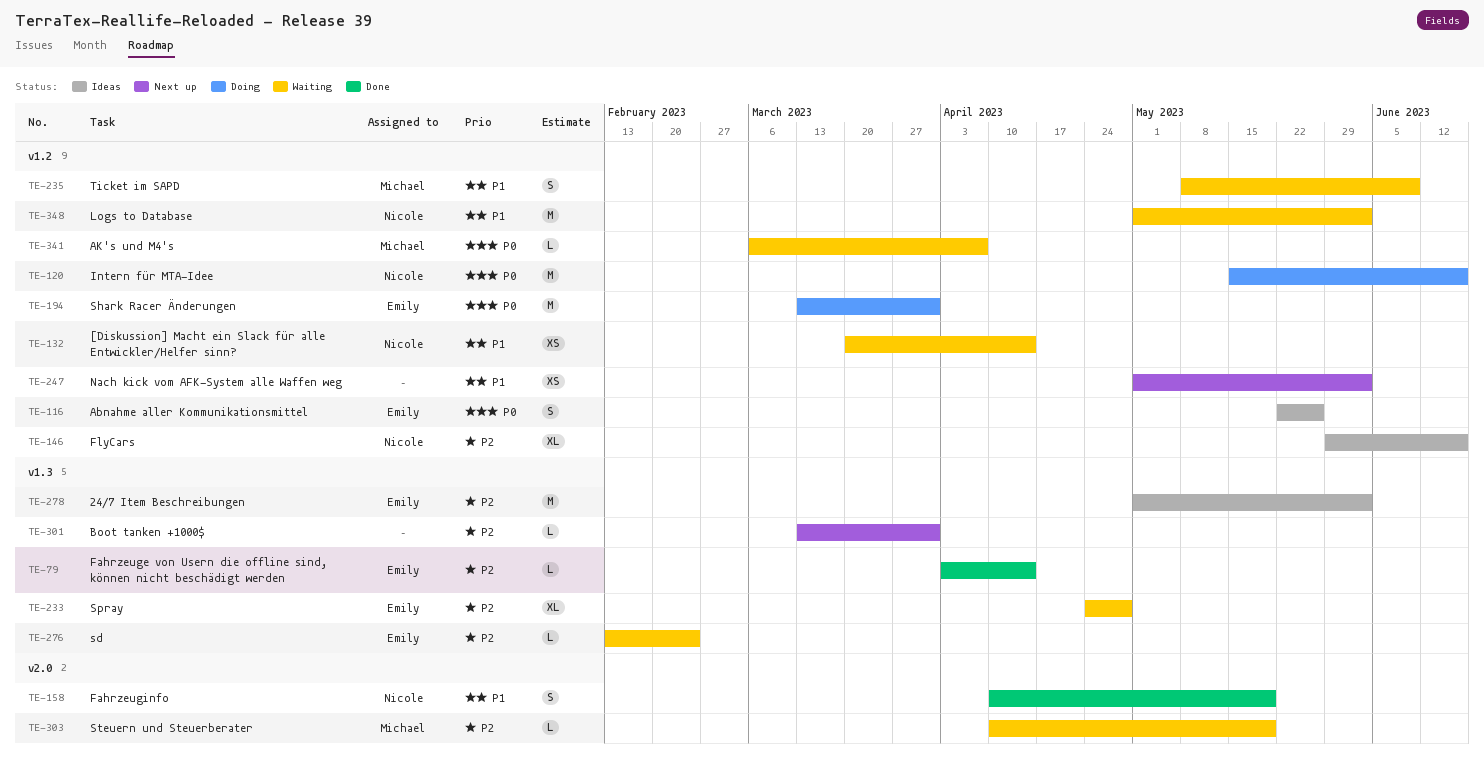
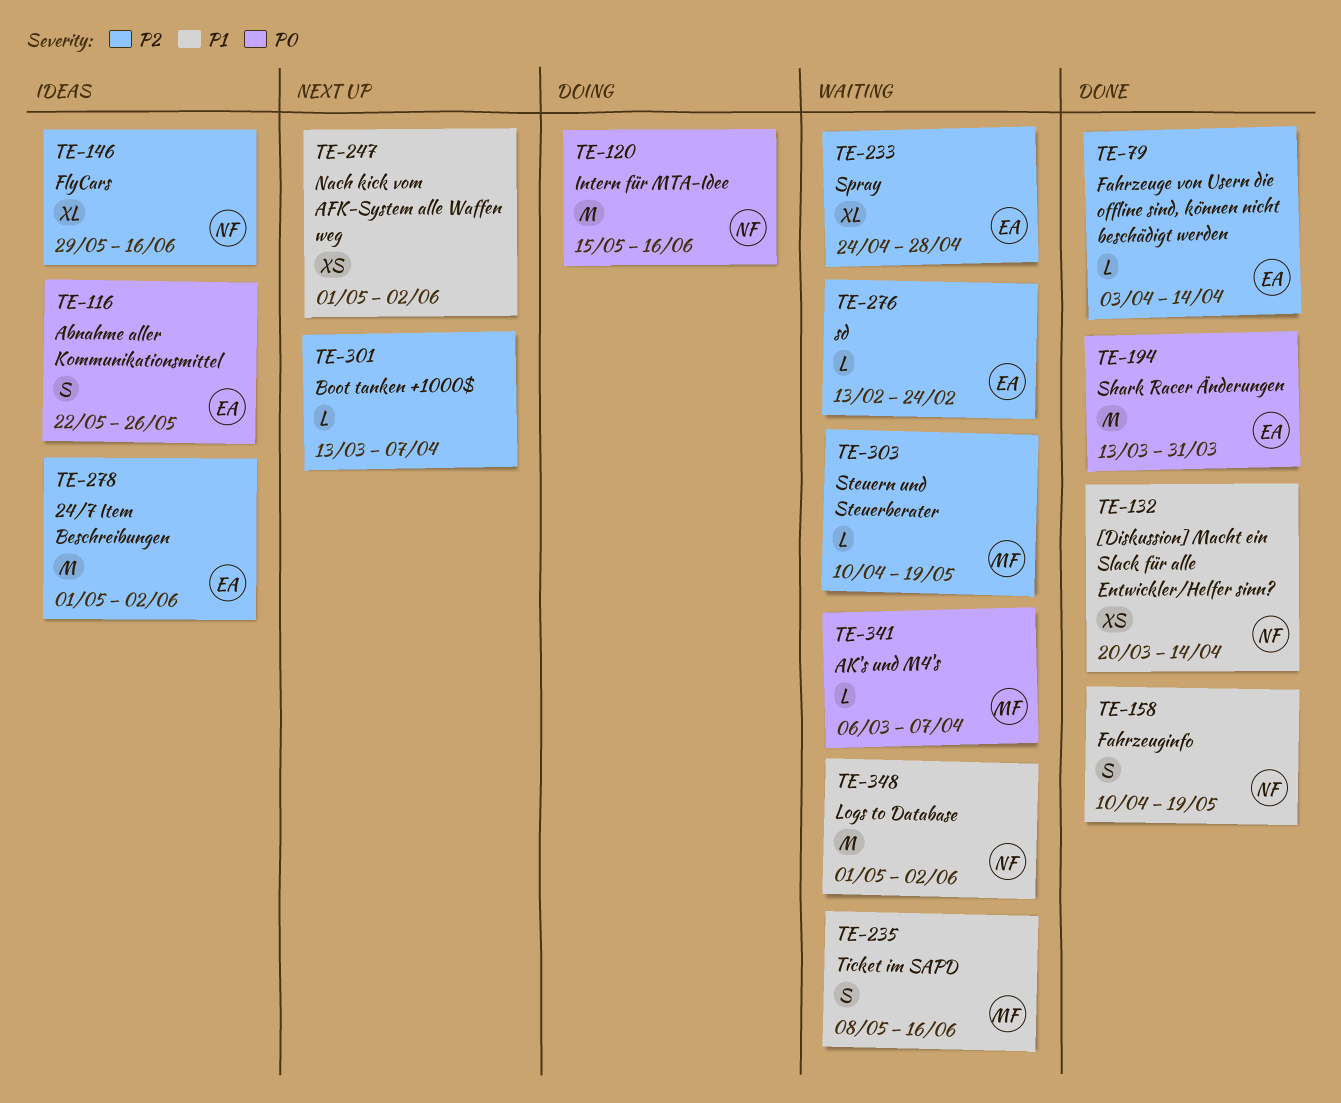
TE-132, status: Waiting -> Done
TE-194, status: Doing -> Done
TE-235, due: Jun 9 -> Jun 16
TE-301, due: Mar 31 -> Apr 7

